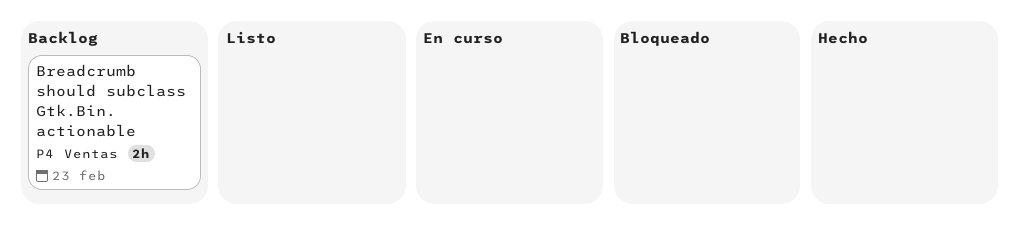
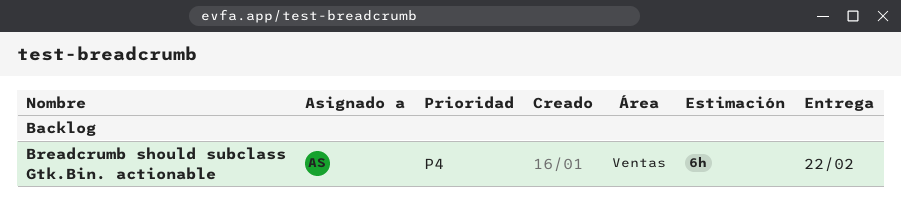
Breadcrumb should subclass Gtk.Bin. actionable, estimate: 2h -> 6h
Breadcrumb should subclass Gtk.Bin. actionable, due: Feb 23 -> Feb 22

